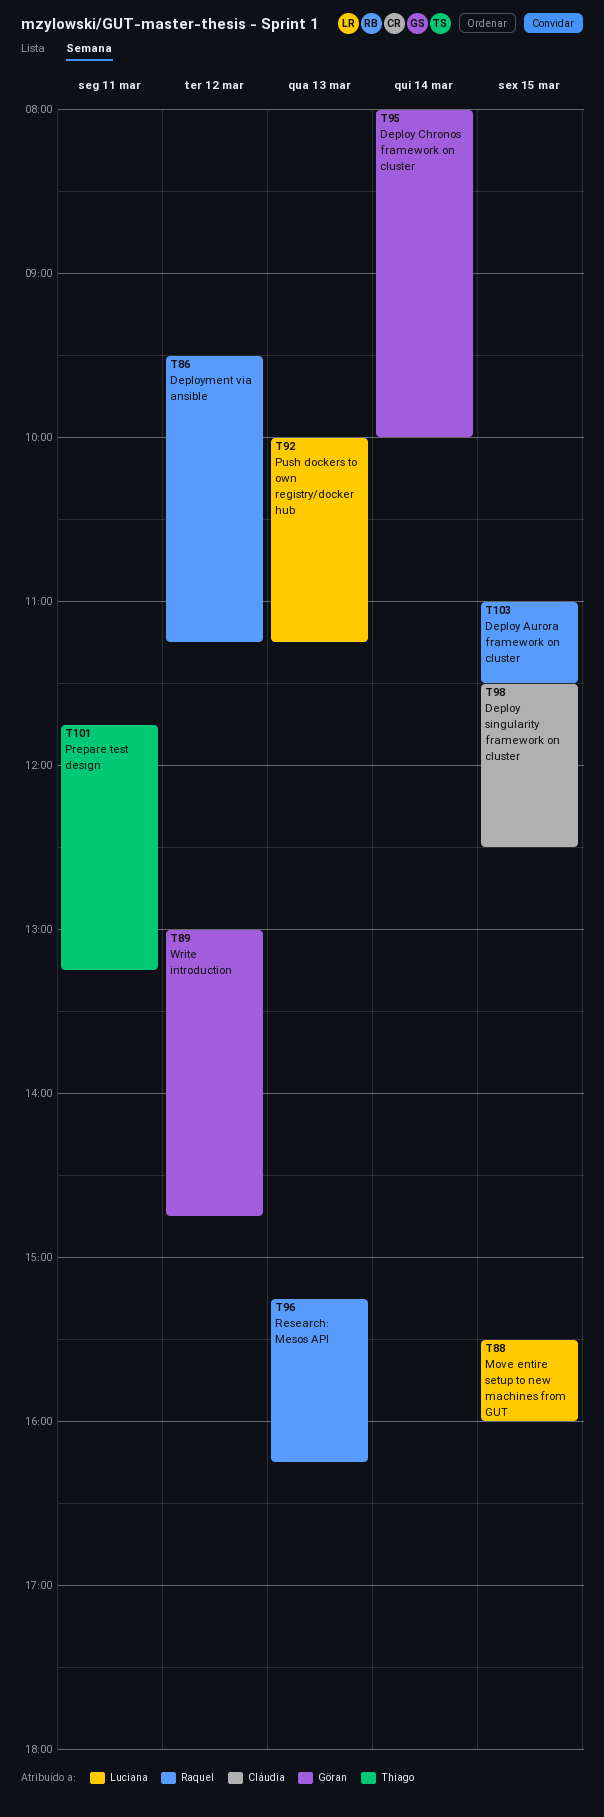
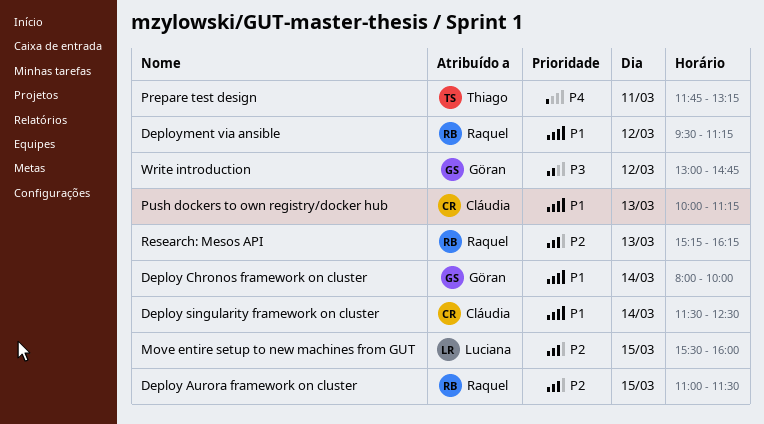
Deploy singularity framework on cluster, day: Mar 15 -> Mar 14
Push dockers to own registry/docker hub, owner: Luciana -> Cláudia

